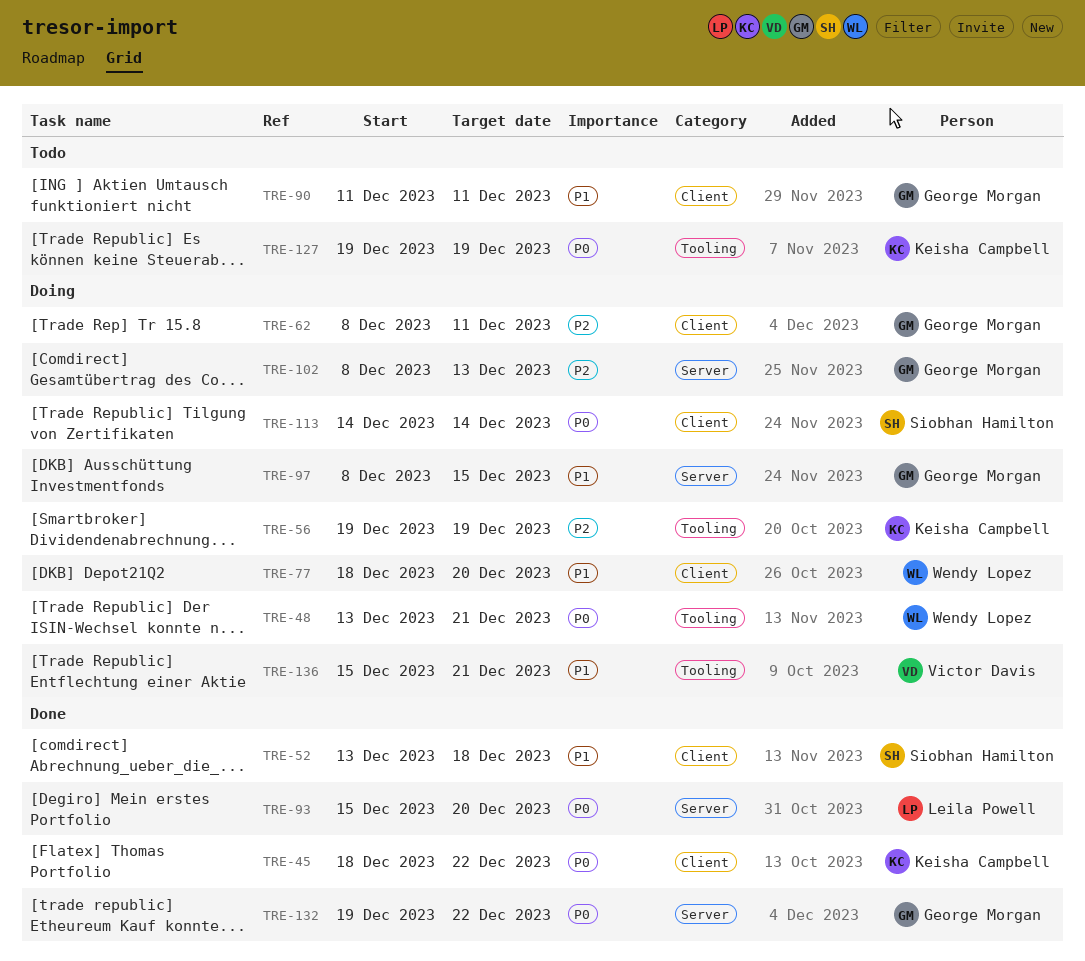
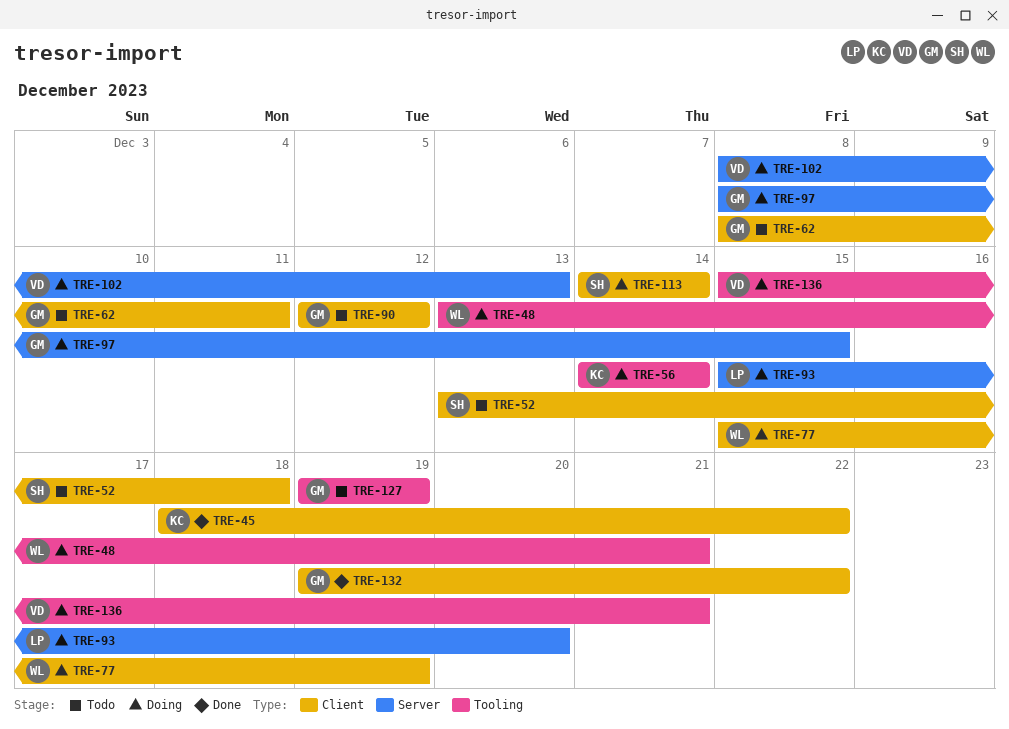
TRE-52, status: Done -> Todo
TRE-56, start: Dec 19 -> Dec 14
TRE-56, due: Dec 19 -> Dec 14
TRE-62, status: Doing -> Todo
TRE-77, start: Dec 18 -> Dec 15
TRE-77, due: Dec 20 -> Dec 19
TRE-90, start: Dec 11 -> Dec 12
TRE-90, due: Dec 11 -> Dec 12
TRE-93, status: Done -> Doing
TRE-102, owner: George Morgan -> Victor Davis
TRE-127, owner: Keisha Campbell -> George Morgan
TRE-132, label: Server -> Client

